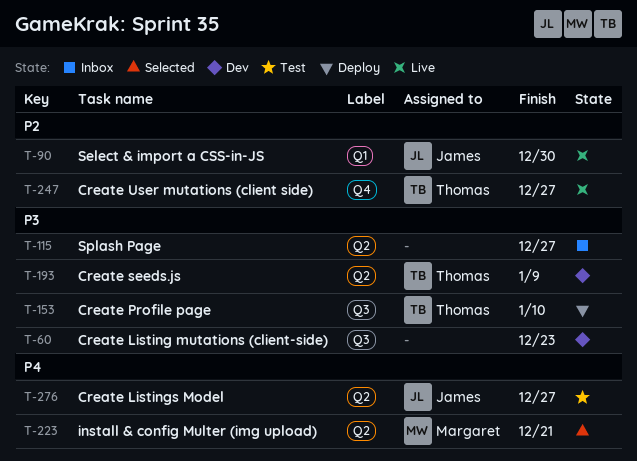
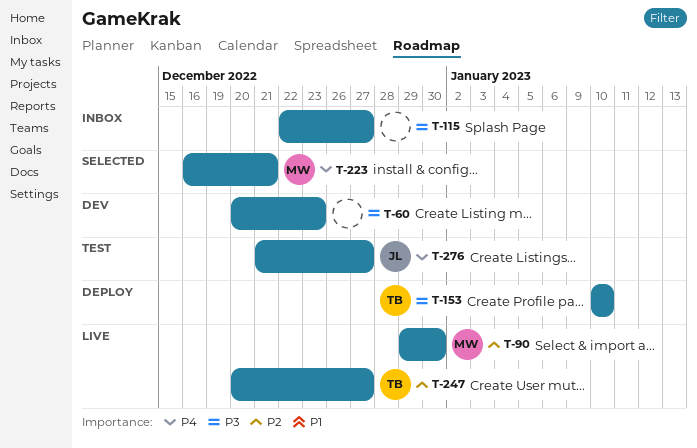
T-90, owner: James -> Margaret
T-193: present -> none

